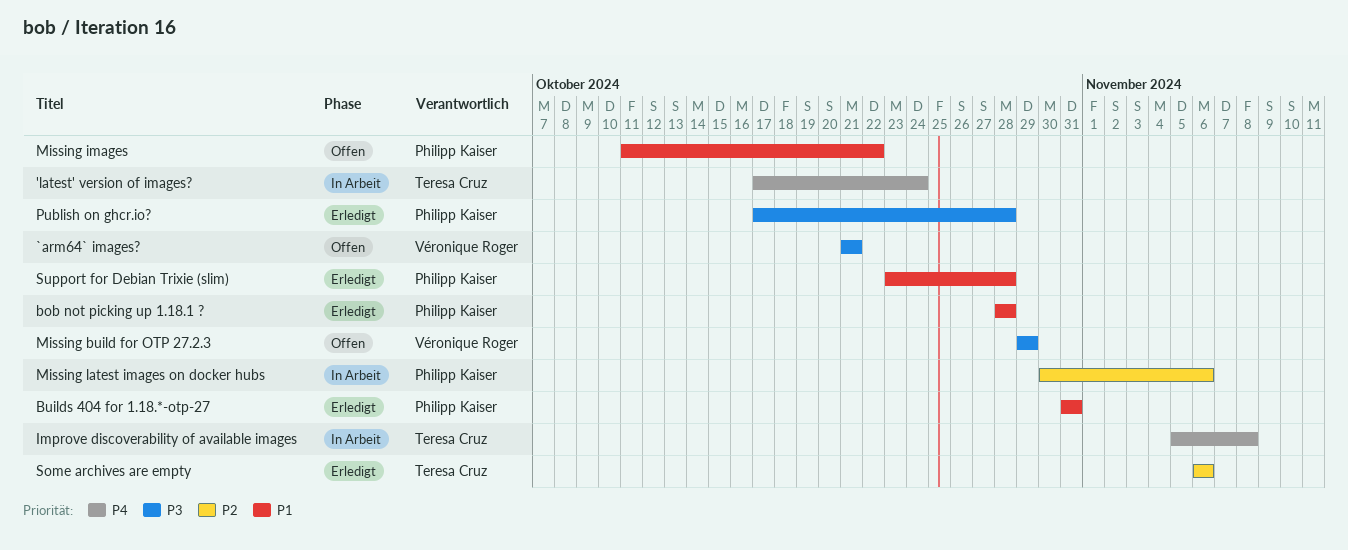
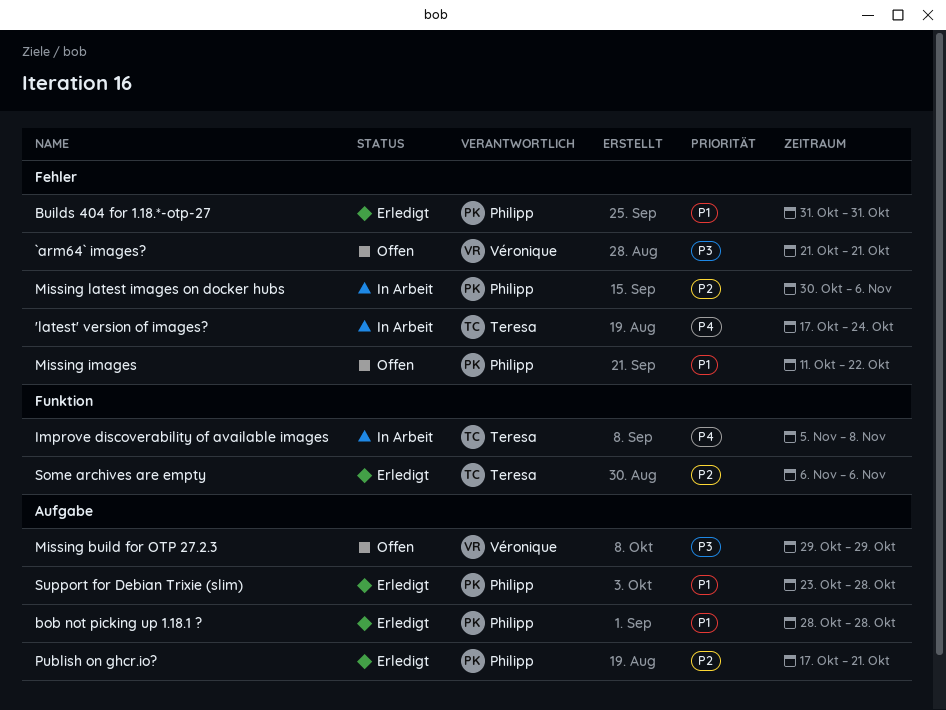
Publish on ghcr.io?, priority: P3 -> P2
Publish on ghcr.io?, due: Oct 28 -> Oct 21

